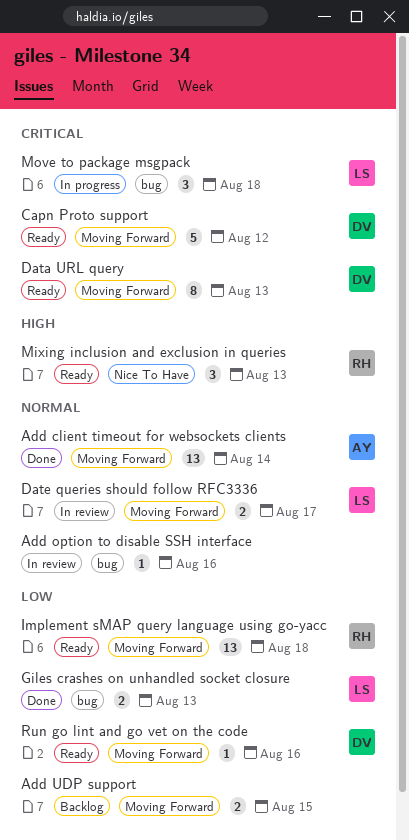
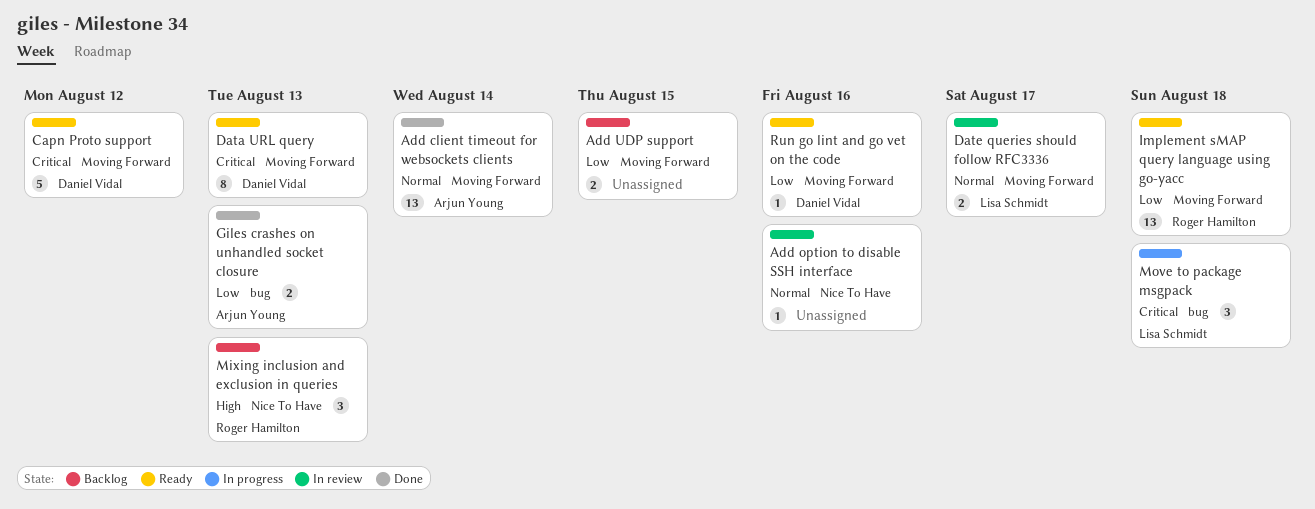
Add option to disable SSH interface, label: bug -> Nice To Have
Giles crashes on unhandled socket closure, owner: Lisa Schmidt -> Arjun Young
Mixing inclusion and exclusion in queries, status: Ready -> Backlog

